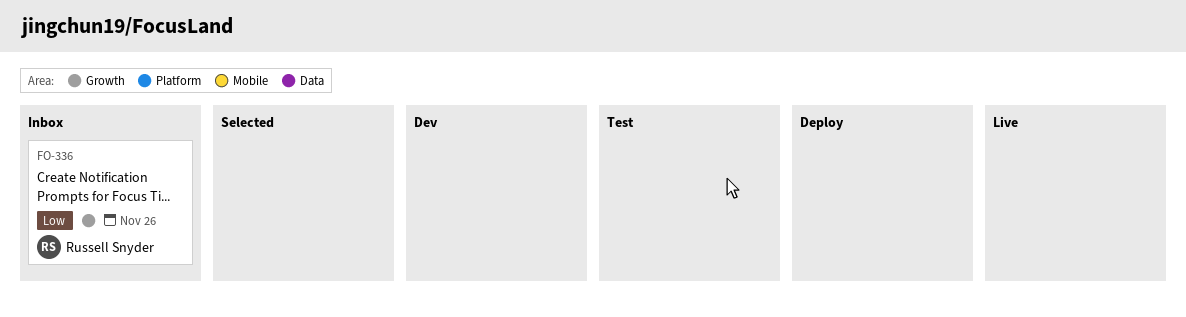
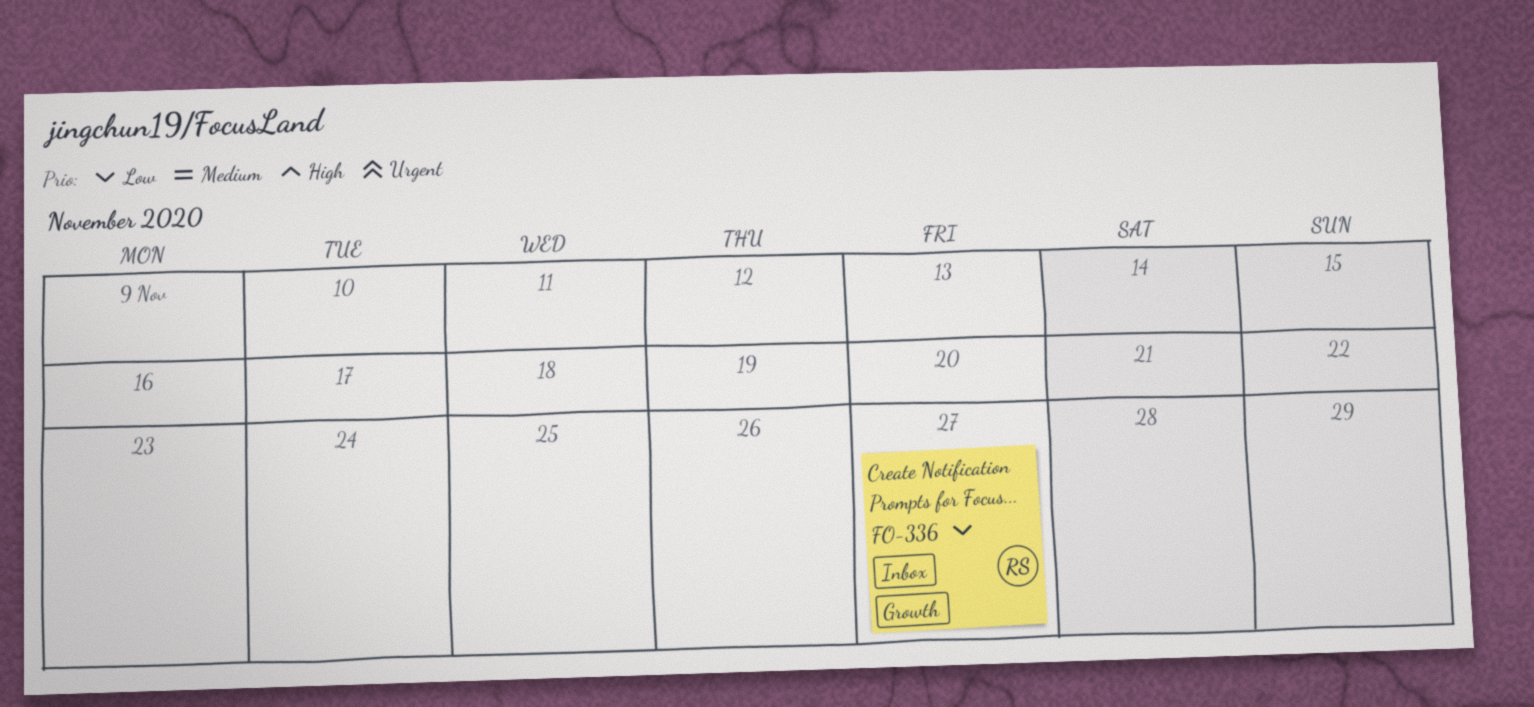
FO-336, due: Nov 26 -> Nov 27

